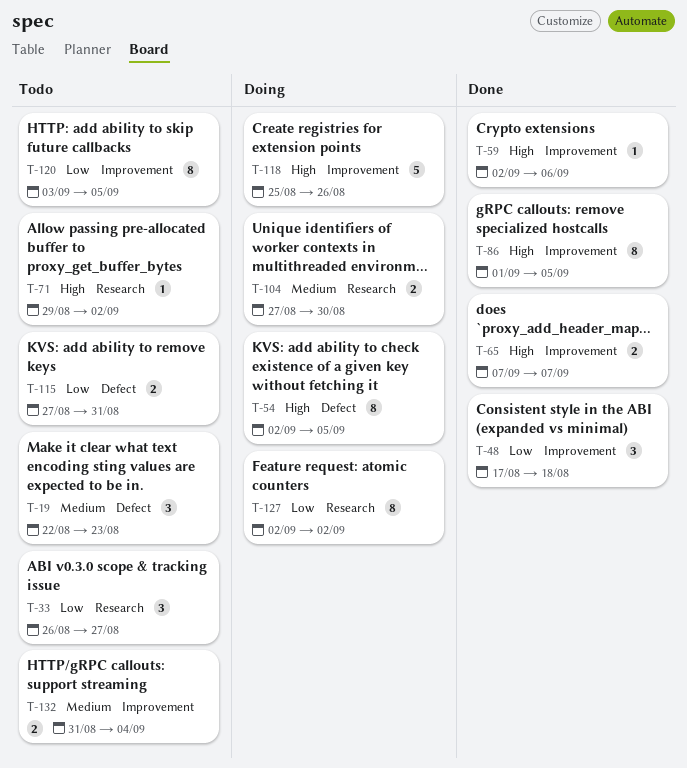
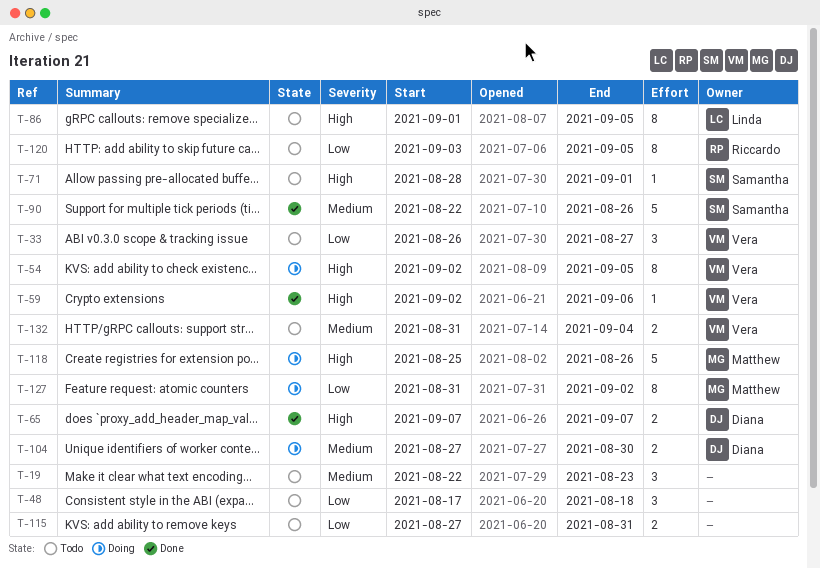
T-48, status: Done -> Todo
T-71, start: Aug 29 -> Aug 28
T-71, due: Sep 2 -> Sep 1
T-86, status: Done -> Todo
T-90: none -> present
T-127, start: Sep 2 -> Aug 31

